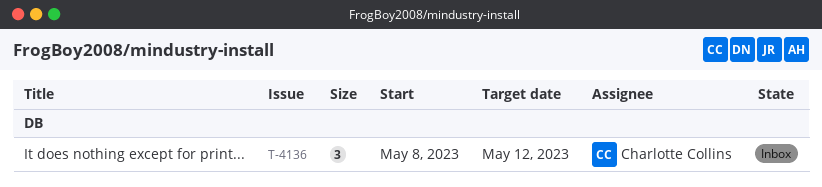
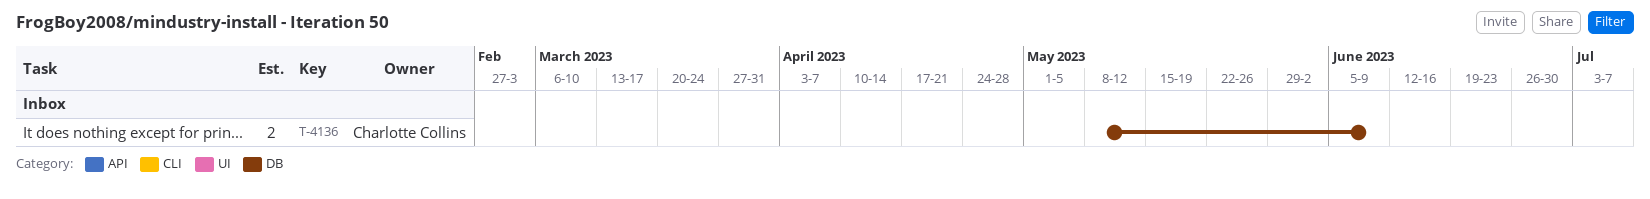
T-4136, estimate: 3 -> 2
T-4136, due: May 12 -> Jun 9

